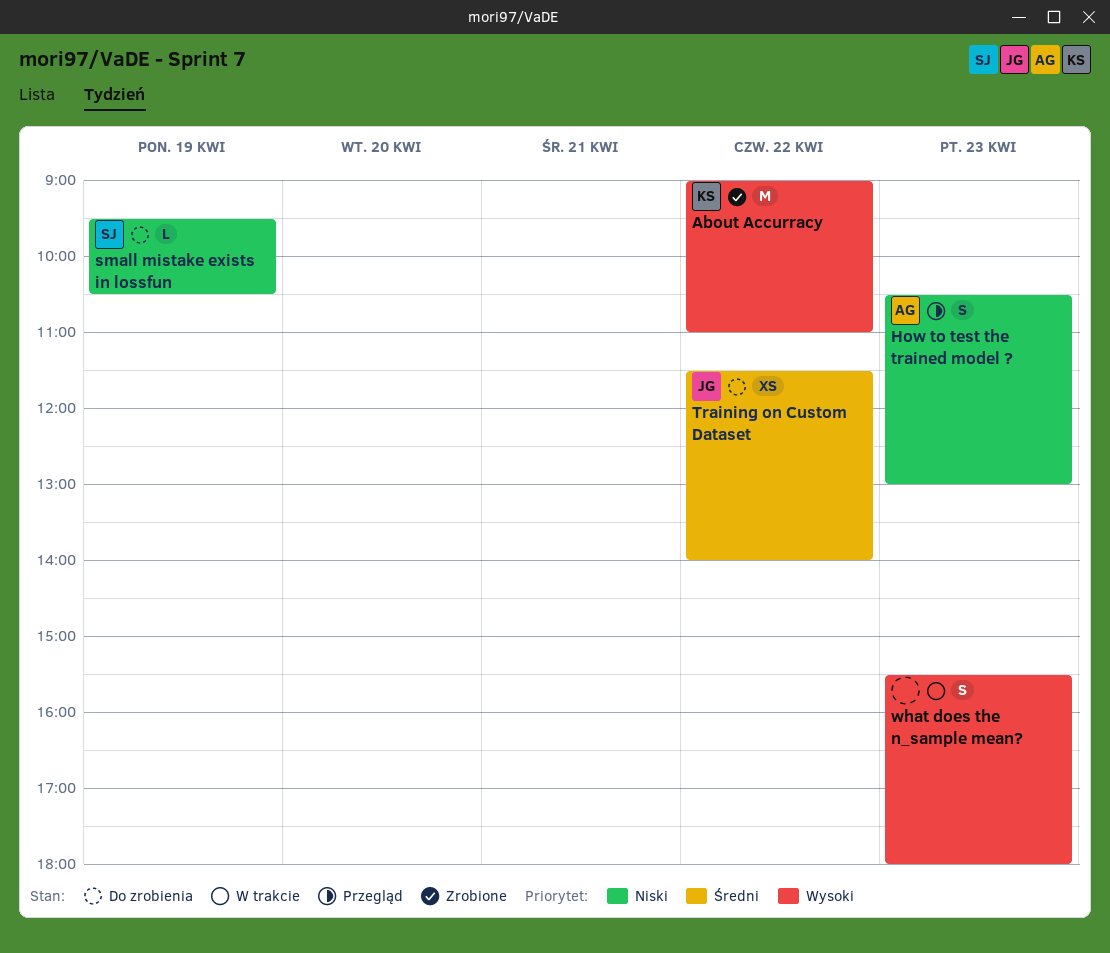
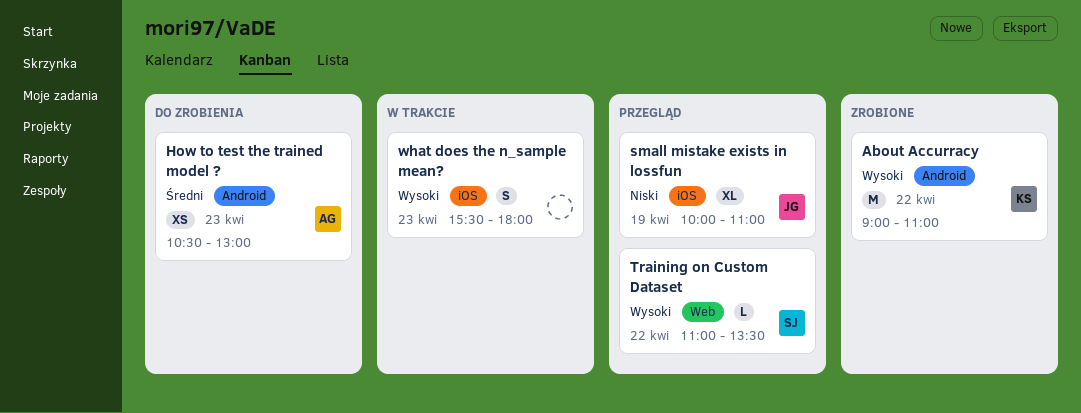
How to test the trained model ?, status: Przegląd -> Do zrobienia
How to test the trained model ?, priority: Niski -> Średni
How to test the trained model ?, estimate: S -> XS
small mistake exists in lossfun, status: Do zrobienia -> Przegląd
small mistake exists in lossfun, owner: SJ -> JG
small mistake exists in lossfun, estimate: L -> XL
small mistake exists in lossfun, begins: 09:30 -> 10:00
small mistake exists in lossfun, ends: 10:30 -> 11:00
Training on Custom Dataset, status: Do zrobienia -> Przegląd
Training on Custom Dataset, owner: JG -> SJ
Training on Custom Dataset, priority: Średni -> Wysoki
Training on Custom Dataset, estimate: XS -> L
Training on Custom Dataset, begins: 11:30 -> 11:00
Training on Custom Dataset, ends: 14:00 -> 13:30

